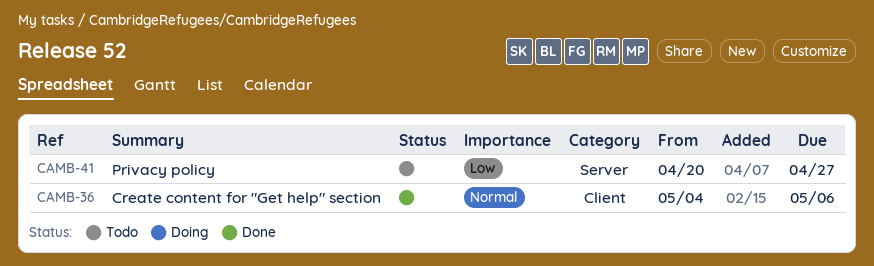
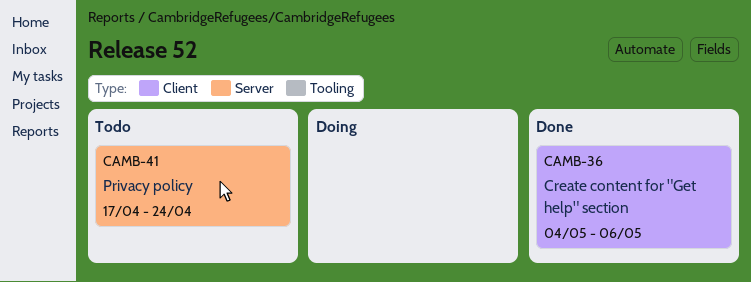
CAMB-41, start: Apr 20 -> Apr 17
CAMB-41, due: Apr 27 -> Apr 24

